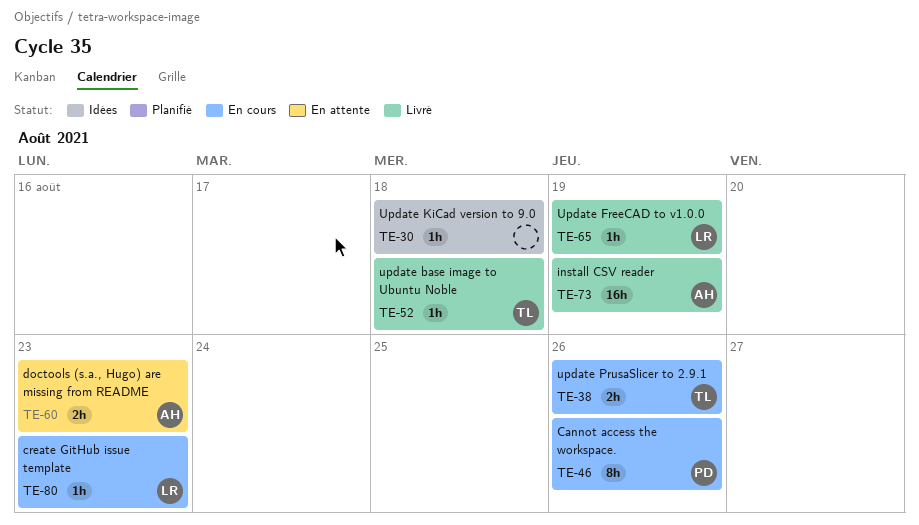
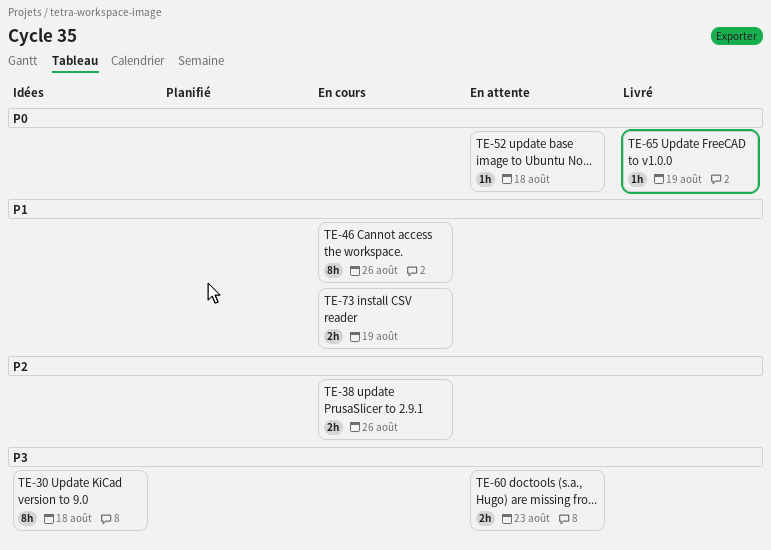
TE-30, estimate: 1h -> 8h
TE-52, status: Livré -> En attente
TE-73, status: Livré -> En cours
TE-73, estimate: 16h -> 2h
TE-80: present -> none

